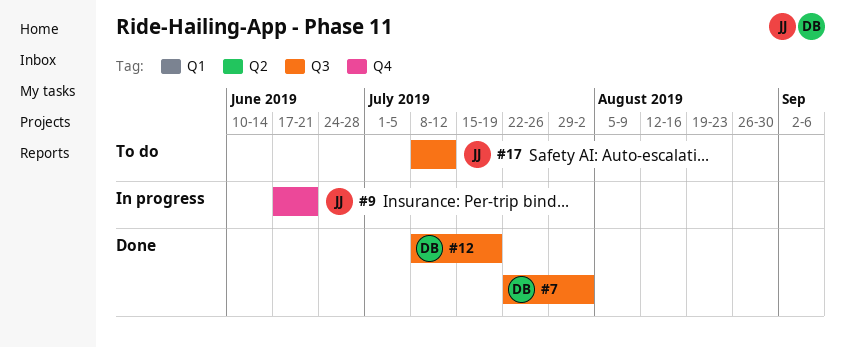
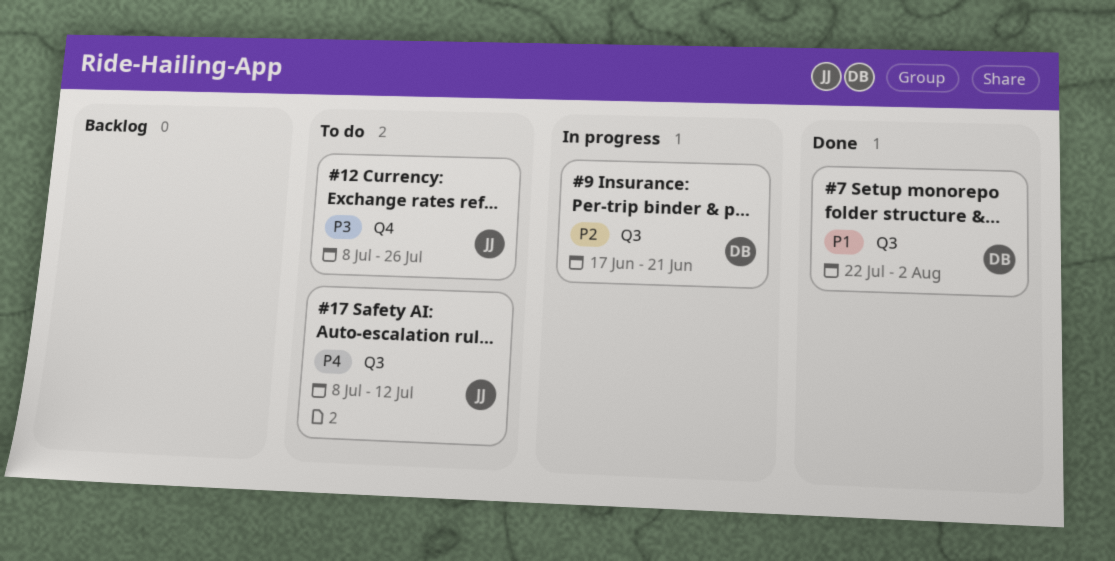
#9, owner: JJ -> DB
#9, label: Q4 -> Q3
#12, status: Done -> To do
#12, owner: DB -> JJ
#12, label: Q3 -> Q4
#12, due: Jul 19 -> Jul 26

